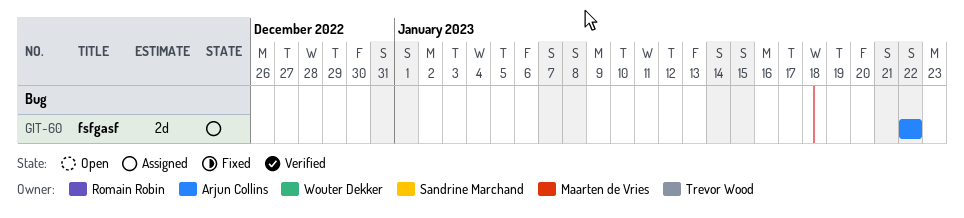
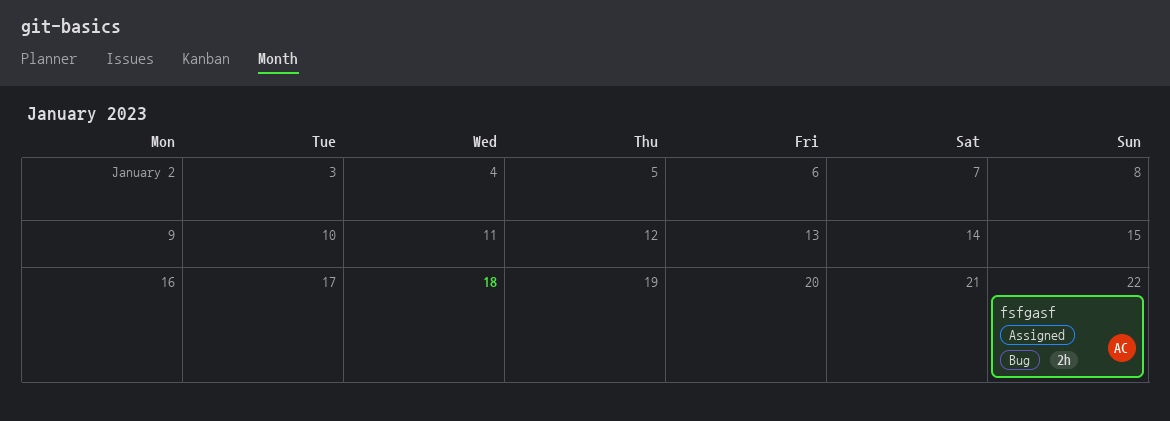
fsfgasf, estimate: 2d -> 2h

